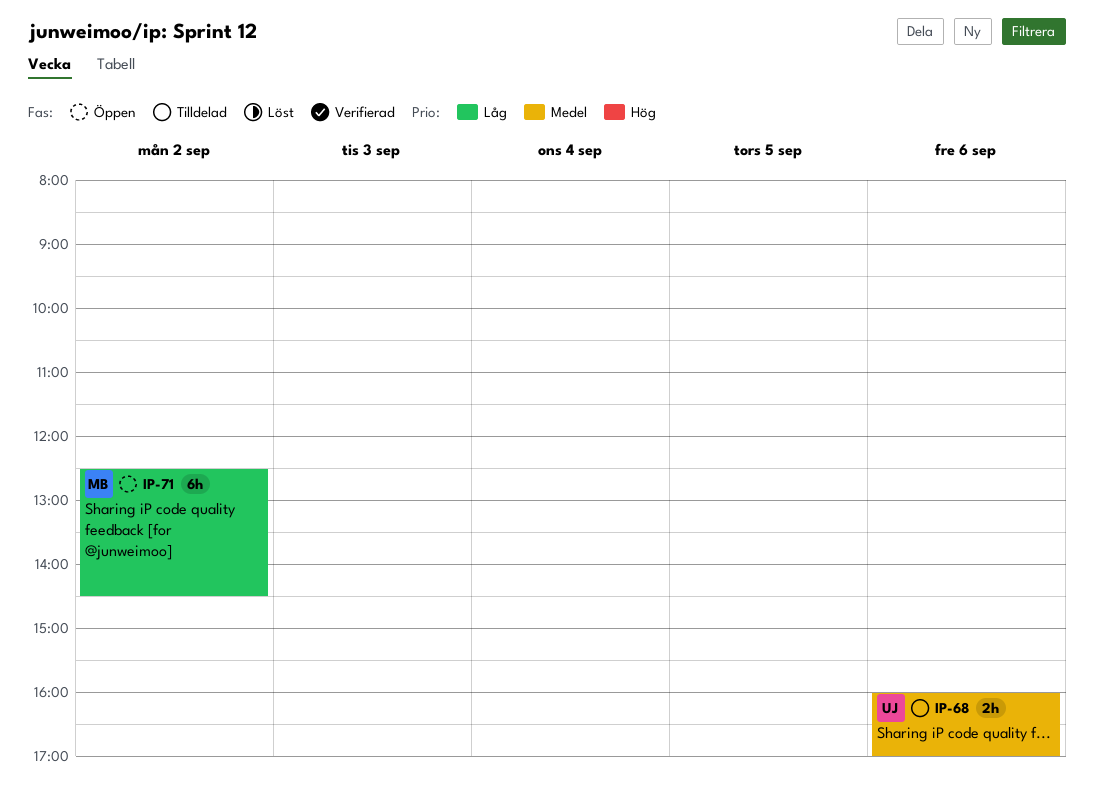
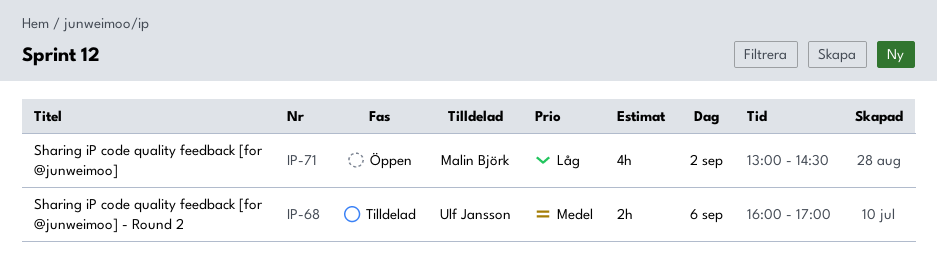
IP-71, estimate: 6h -> 4h
IP-71, begins: 12:30 -> 13:00

